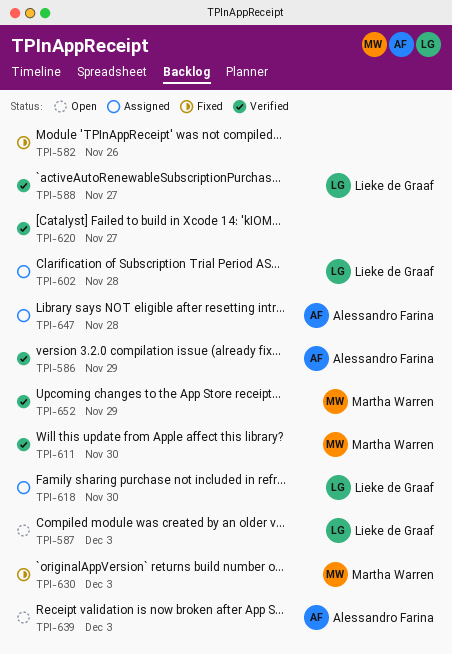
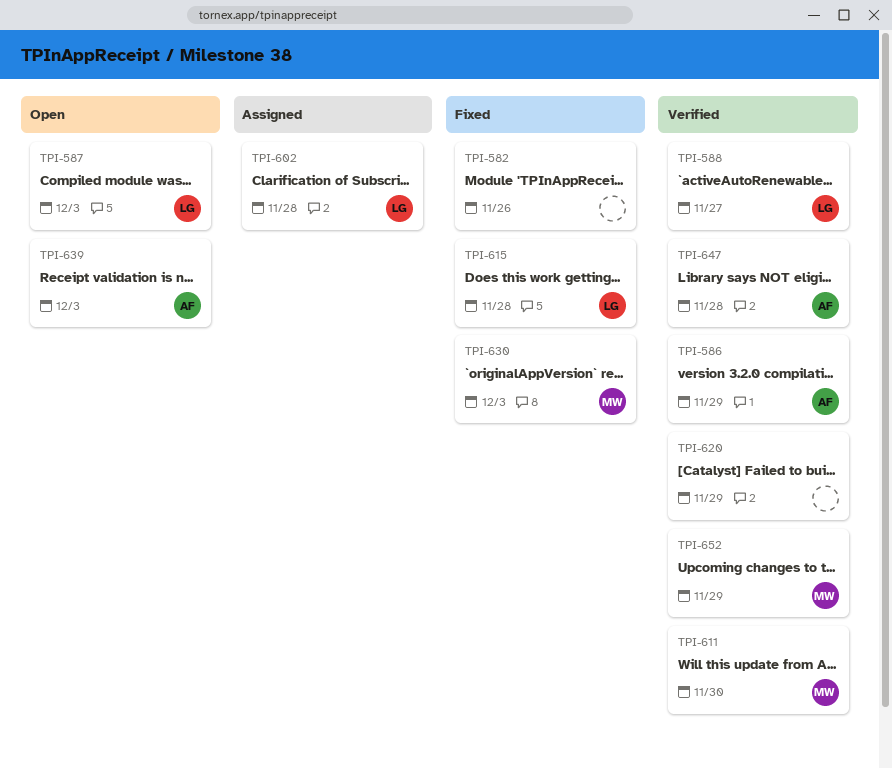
TPI-615: none -> present
TPI-618: present -> none
TPI-620, due: Nov 27 -> Nov 29
TPI-647, status: Assigned -> Verified

